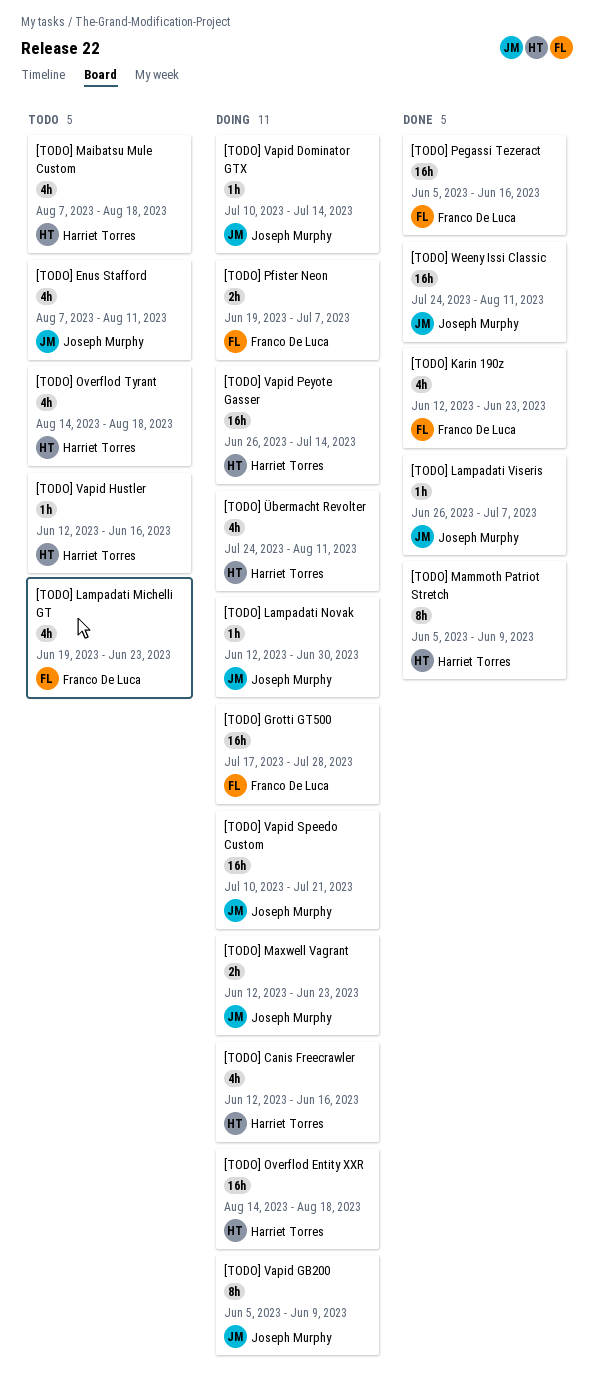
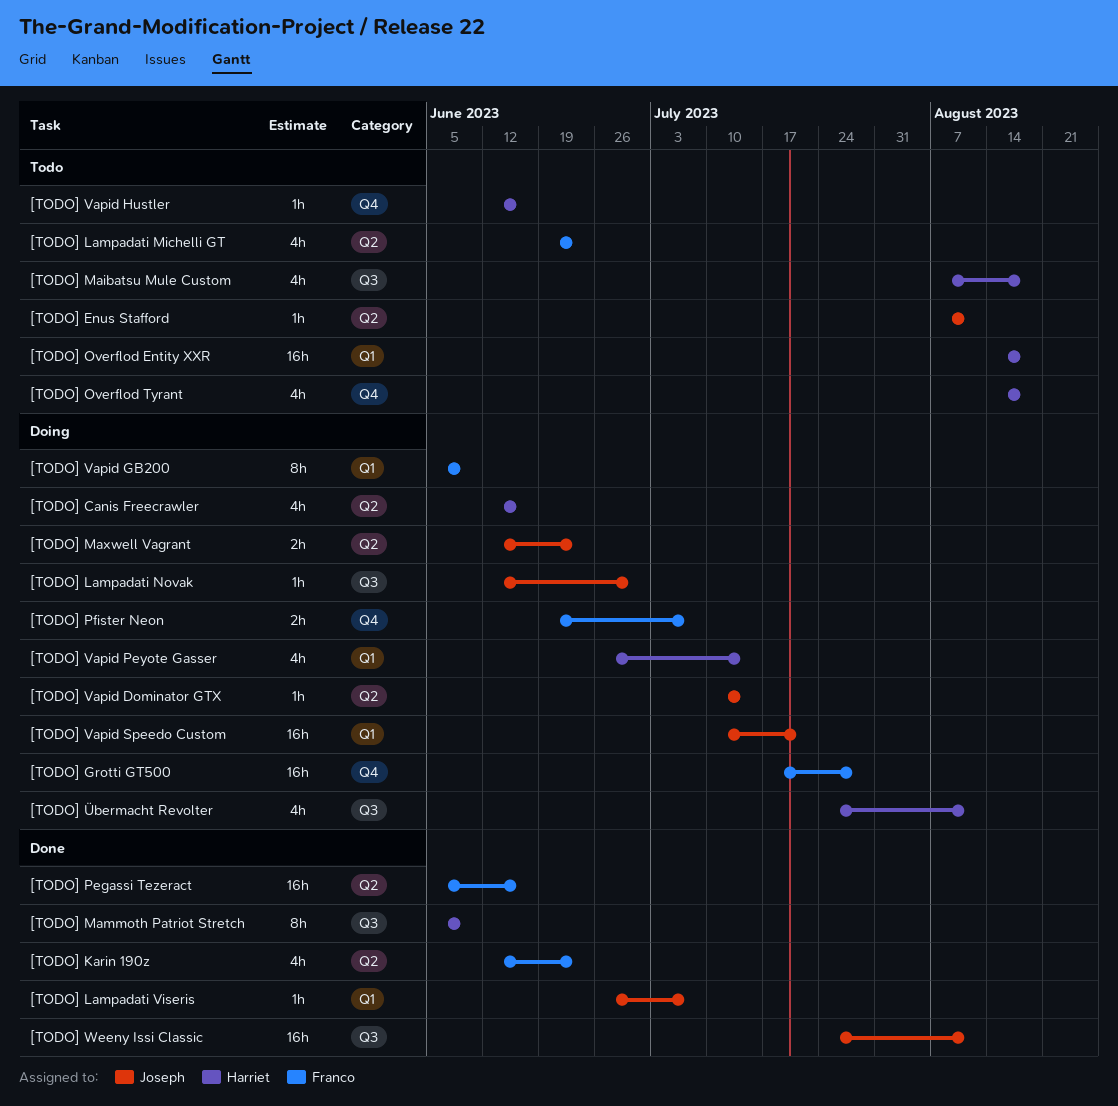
[TODO] Enus Stafford, estimate: 4h -> 1h
[TODO] Overflod Entity XXR, status: Doing -> Todo
[TODO] Vapid GB200, owner: Joseph Murphy -> Franco De Luca
[TODO] Vapid Peyote Gasser, estimate: 16h -> 4h

